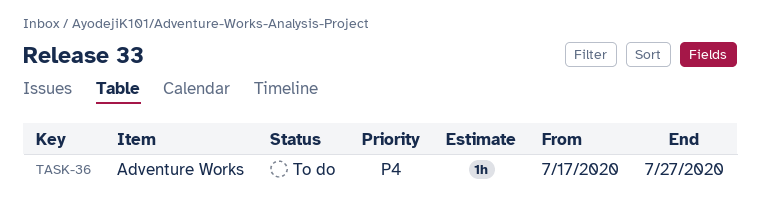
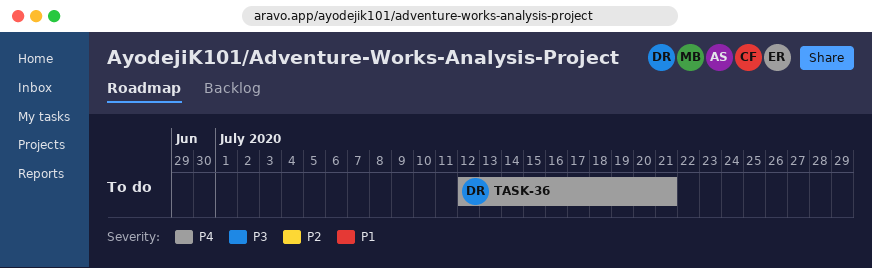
TASK-36, start: Jul 17 -> Jul 12
TASK-36, due: Jul 27 -> Jul 21

